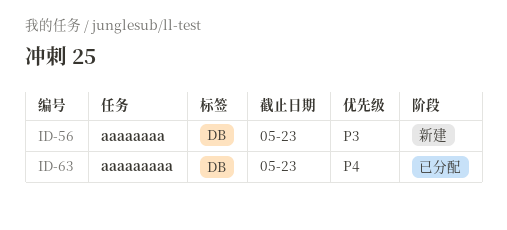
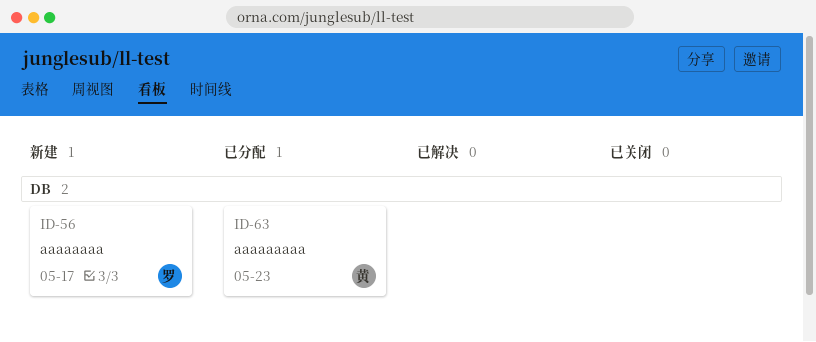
ID-56, due: May 23 -> May 17

